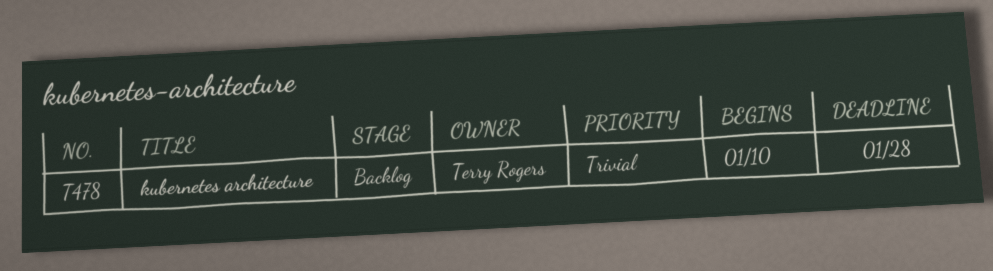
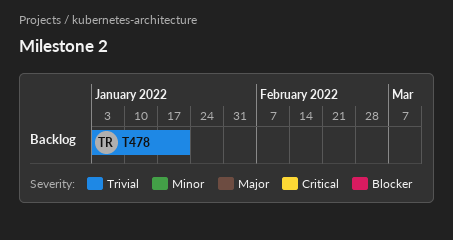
T478, start: Jan 10 -> Jan 3
T478, due: Jan 28 -> Jan 21

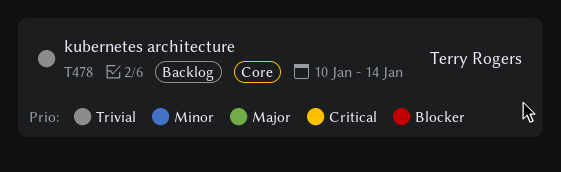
T478, start: Jan 3 -> Jan 10
T478, due: Jan 21 -> Jan 14

